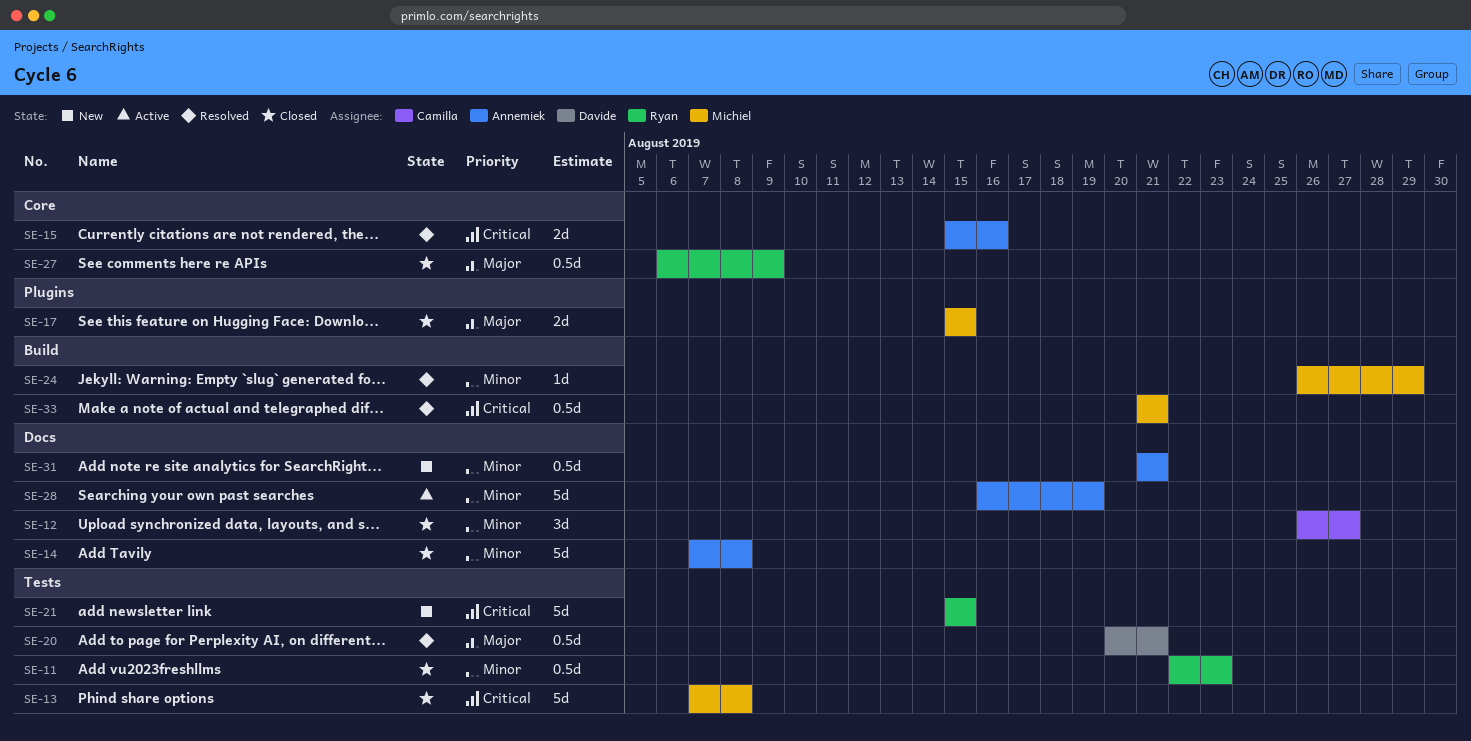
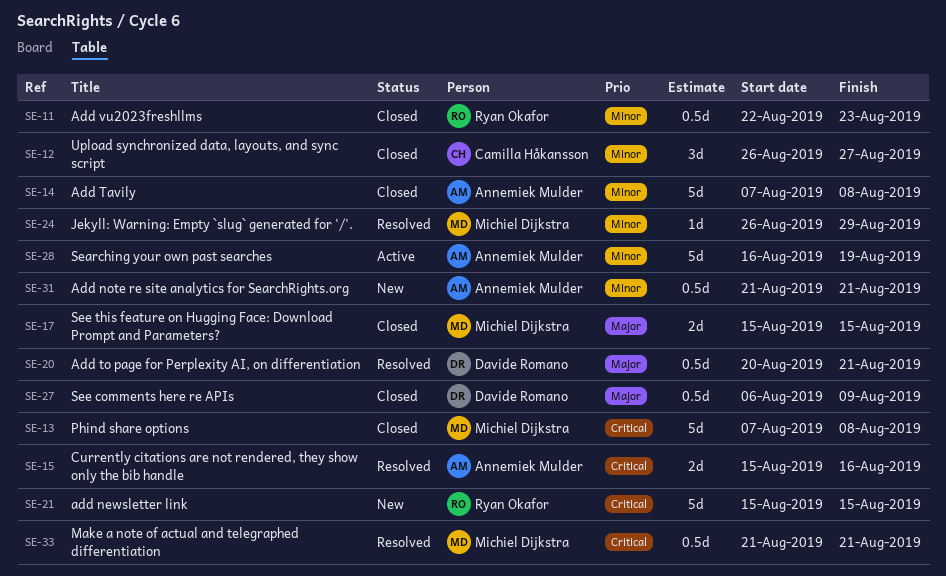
SE-27, owner: Ryan Okafor -> Davide Romano

